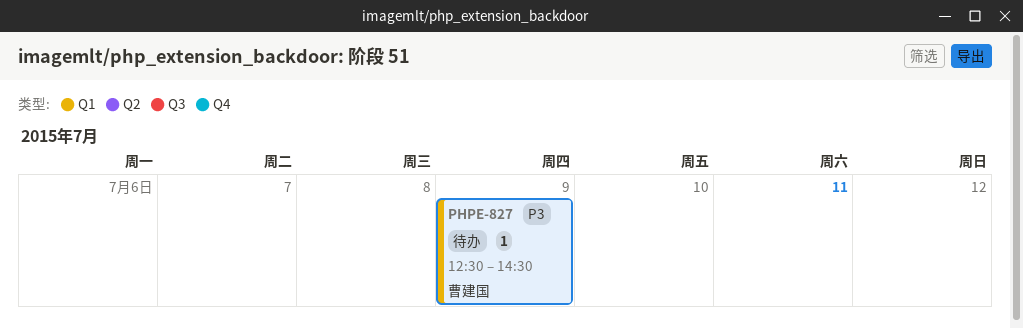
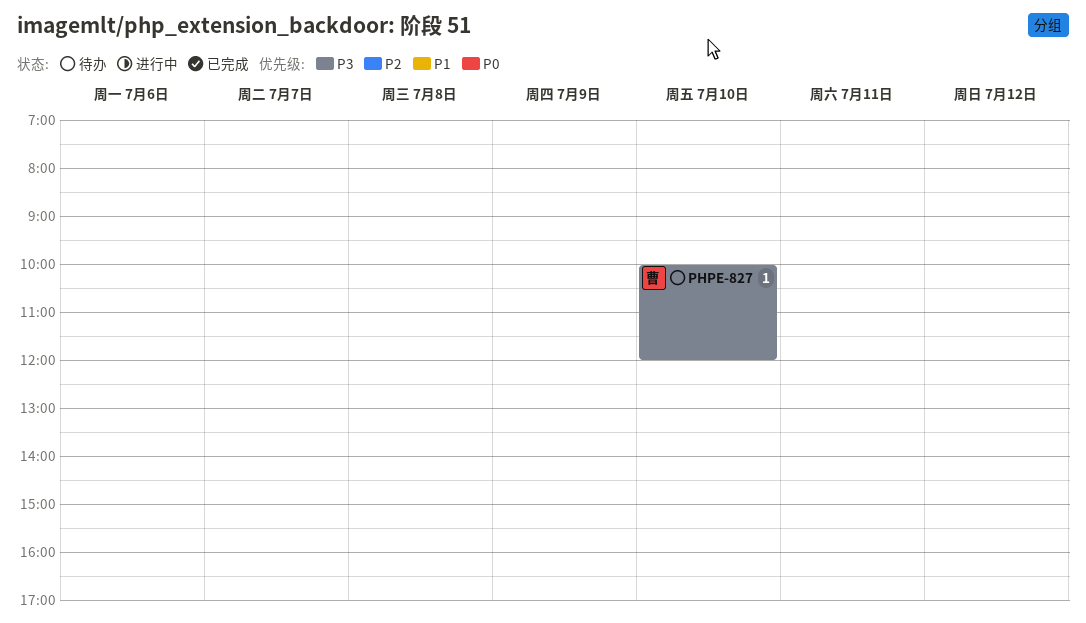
PHPE-827, day: Jul 9 -> Jul 10
PHPE-827, begins: 12:30 -> 10:00
PHPE-827, ends: 14:30 -> 12:00

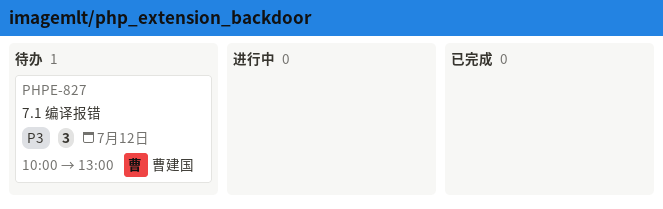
PHPE-827, estimate: 1 -> 3
PHPE-827, day: Jul 10 -> Jul 12
PHPE-827, ends: 12:00 -> 13:00

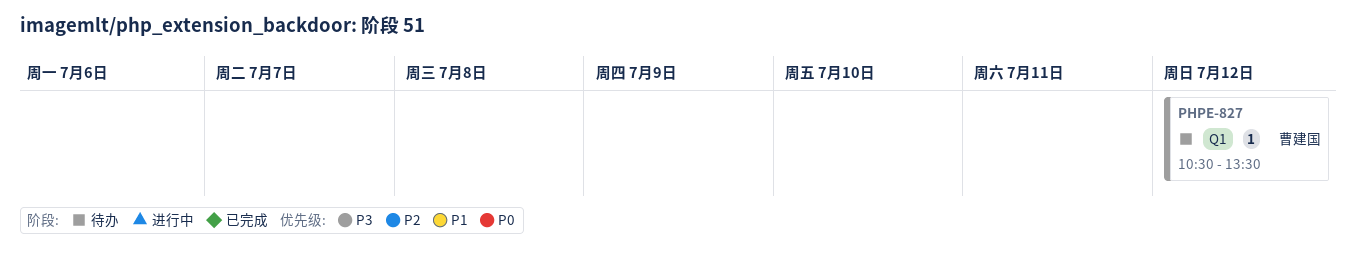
PHPE-827, estimate: 3 -> 1
PHPE-827, begins: 10:00 -> 10:30
PHPE-827, ends: 13:00 -> 13:30

